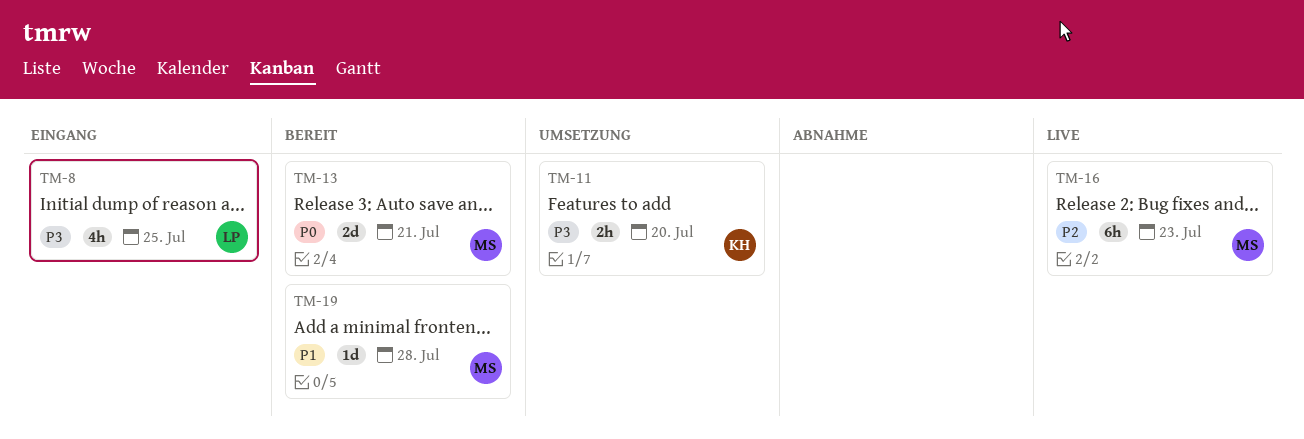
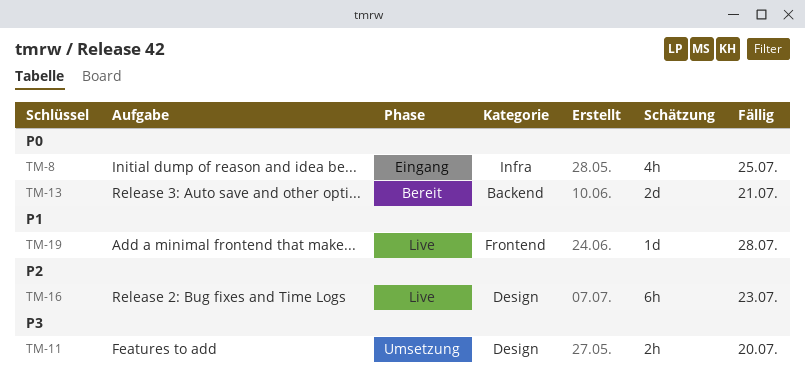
TM-8, priority: P3 -> P0
TM-19, status: Bereit -> Live

